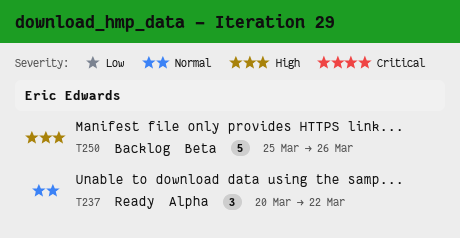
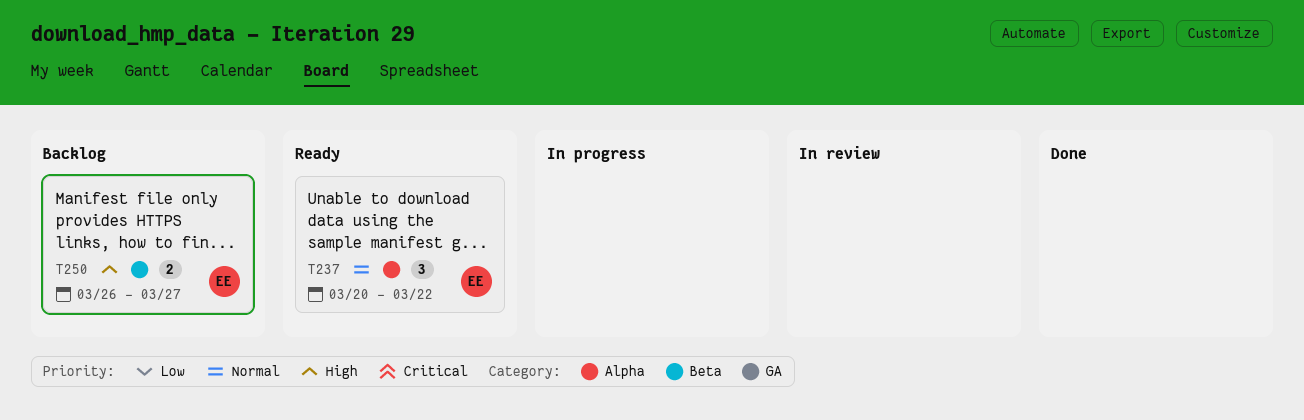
T250, estimate: 5 -> 2
T250, start: Mar 25 -> Mar 26
T250, due: Mar 26 -> Mar 27

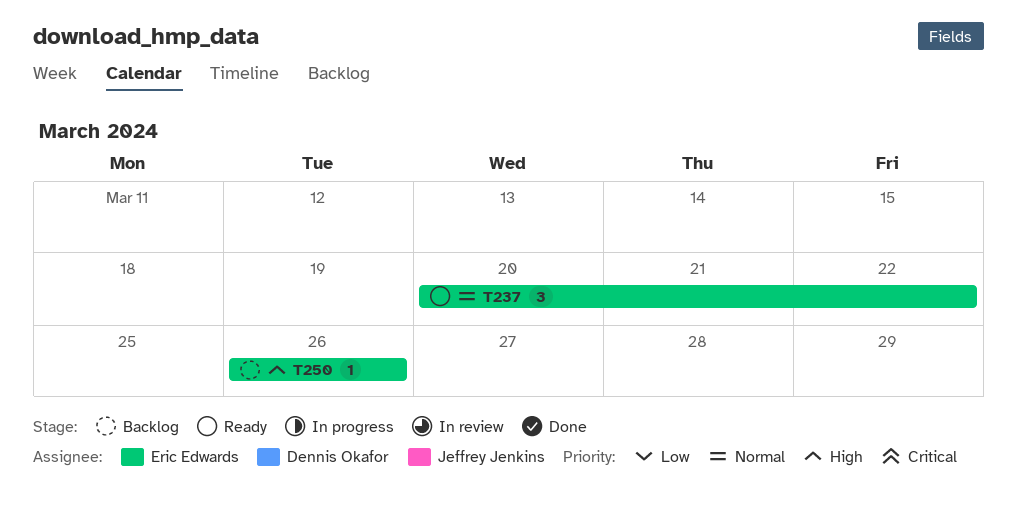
T250, estimate: 2 -> 1
T250, due: Mar 27 -> Mar 26

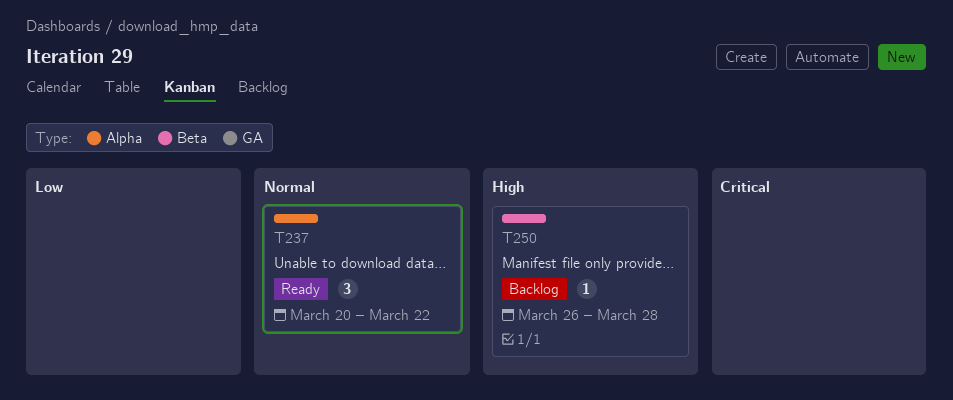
T250, due: Mar 26 -> Mar 28

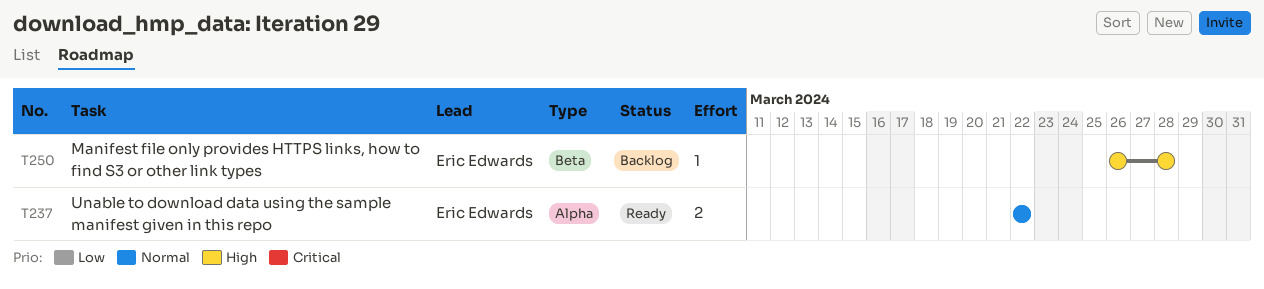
T237, estimate: 3 -> 2
T237, start: Mar 20 -> Mar 22

